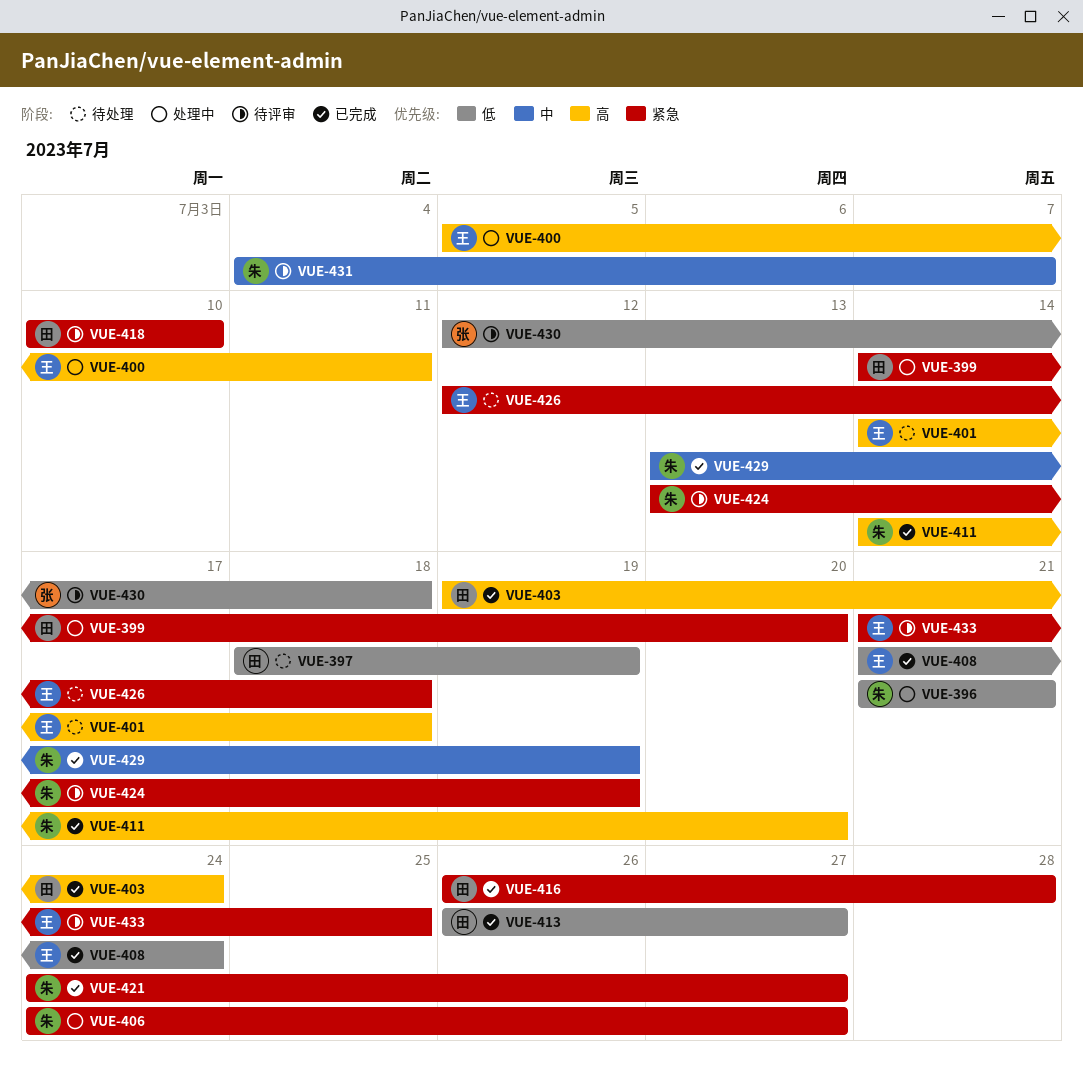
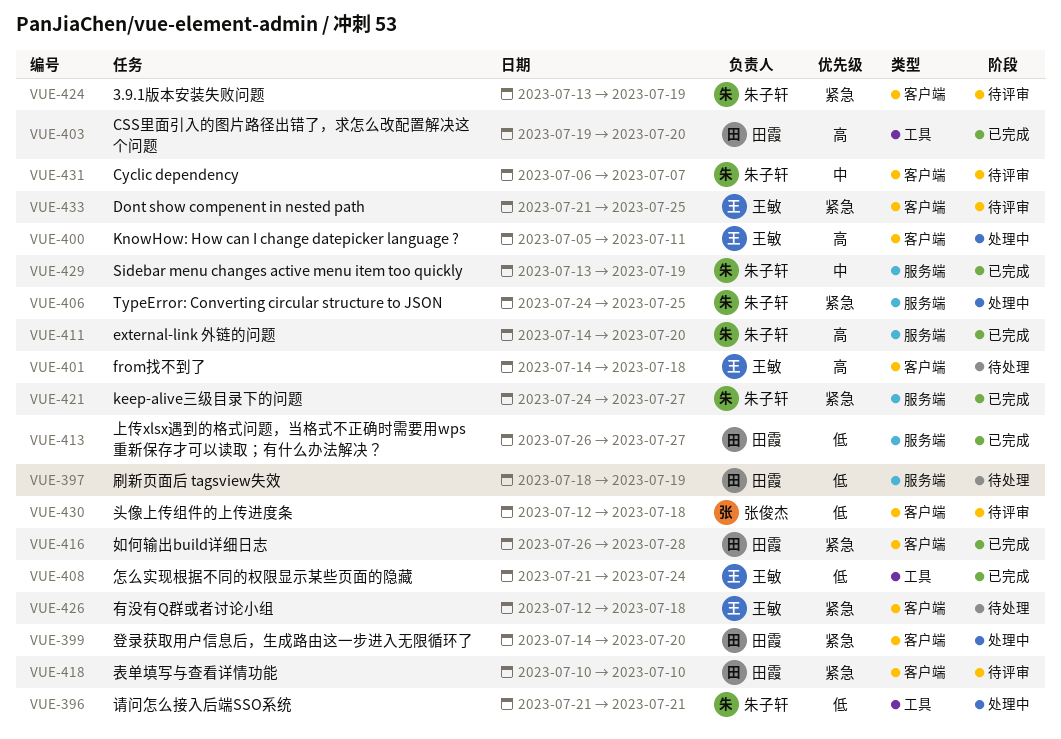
VUE-403, due: Jul 24 -> Jul 20
VUE-406, due: Jul 27 -> Jul 25
VUE-431, start: Jul 4 -> Jul 6

